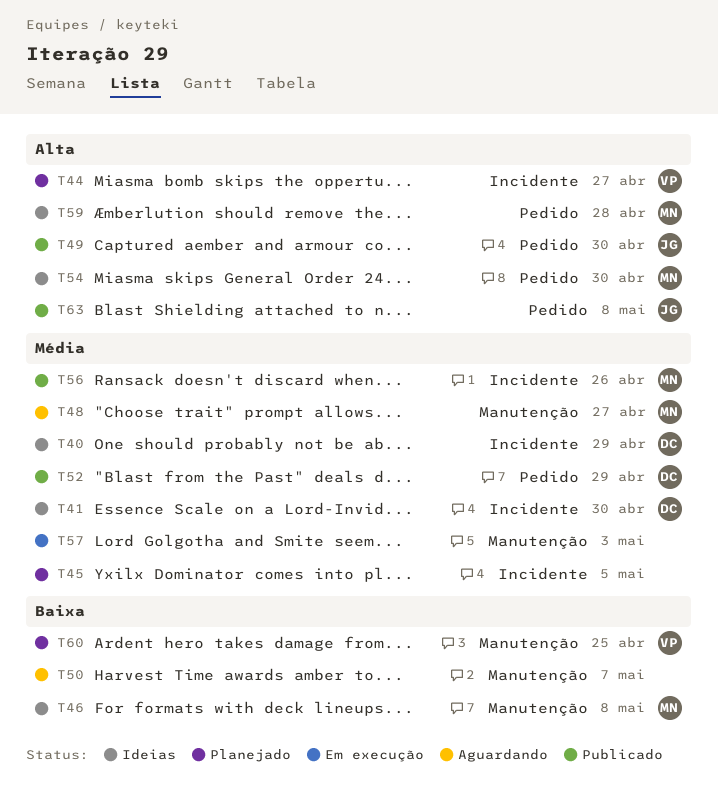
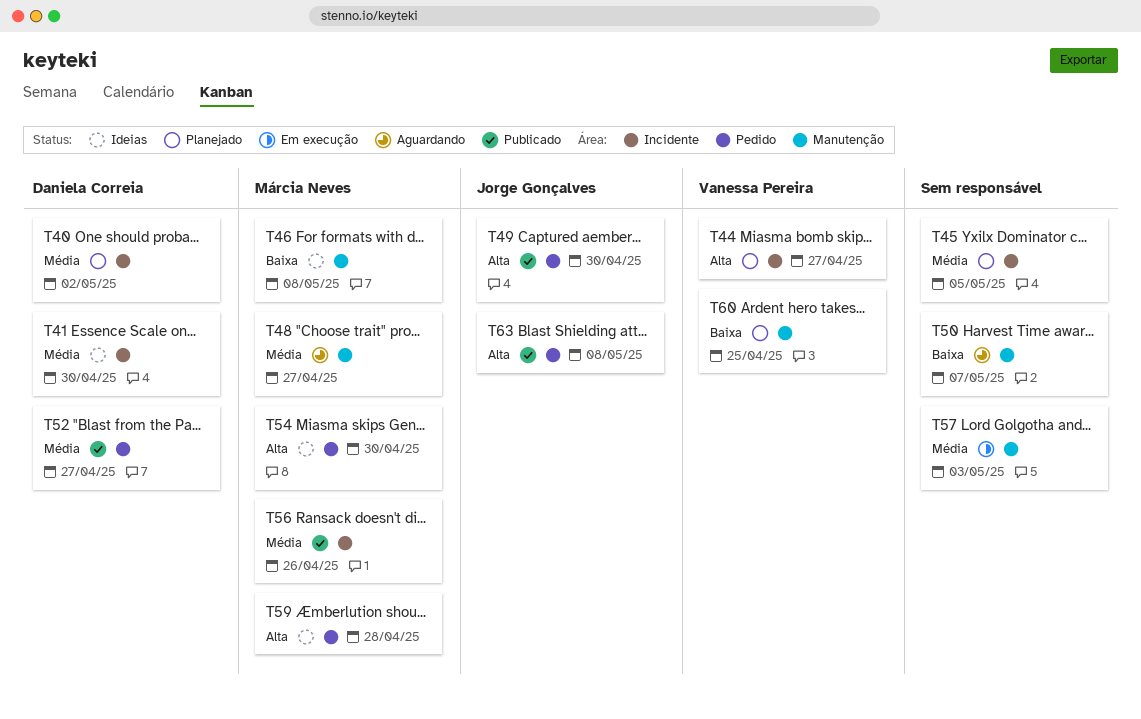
T40, status: Ideias -> Planejado
T40, due: Apr 29 -> May 2
T52, due: Apr 29 -> Apr 27

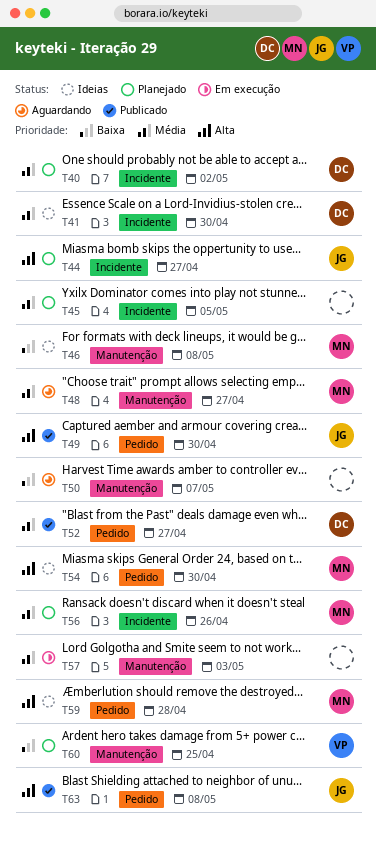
T44, owner: Vanessa Pereira -> Jorge Gonçalves
T56, status: Publicado -> Planejado

